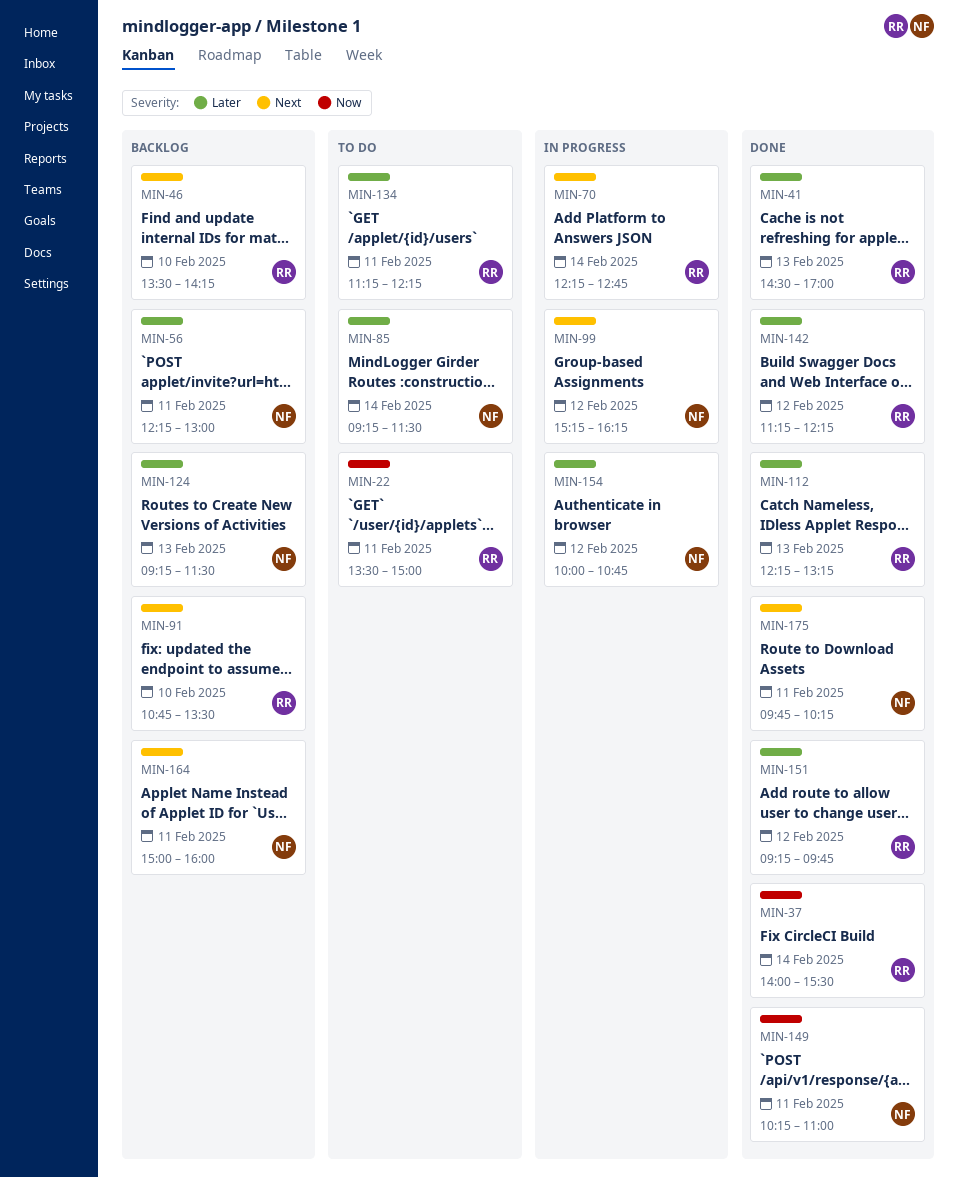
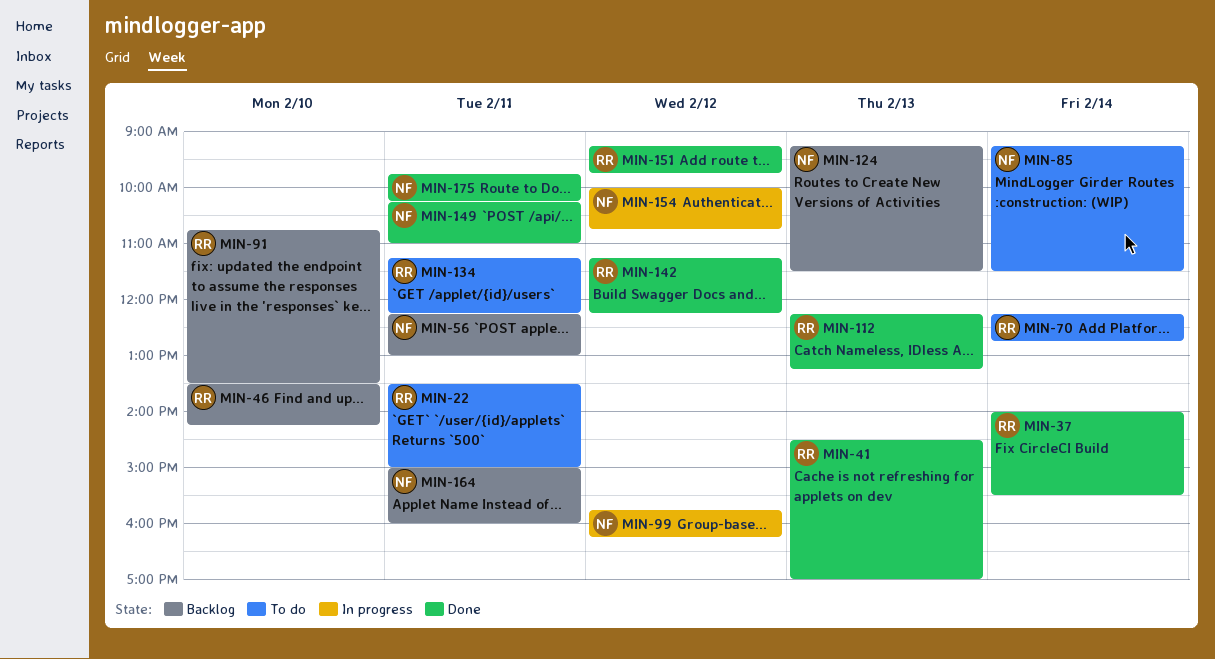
MIN-70, status: In progress -> To do
MIN-99, begins: 15:15 -> 15:45

